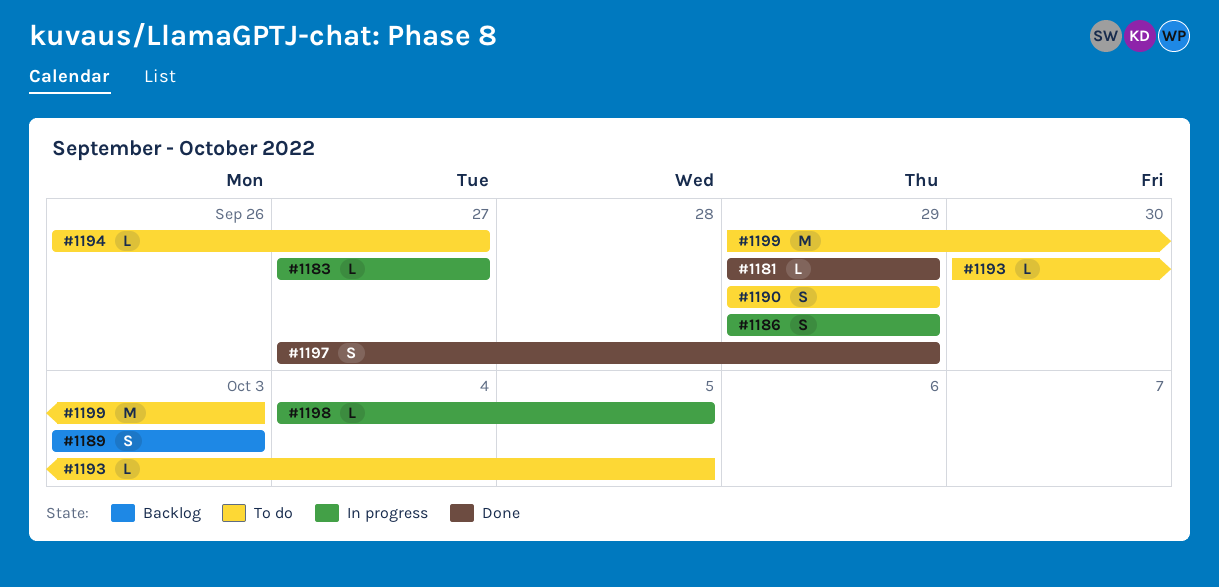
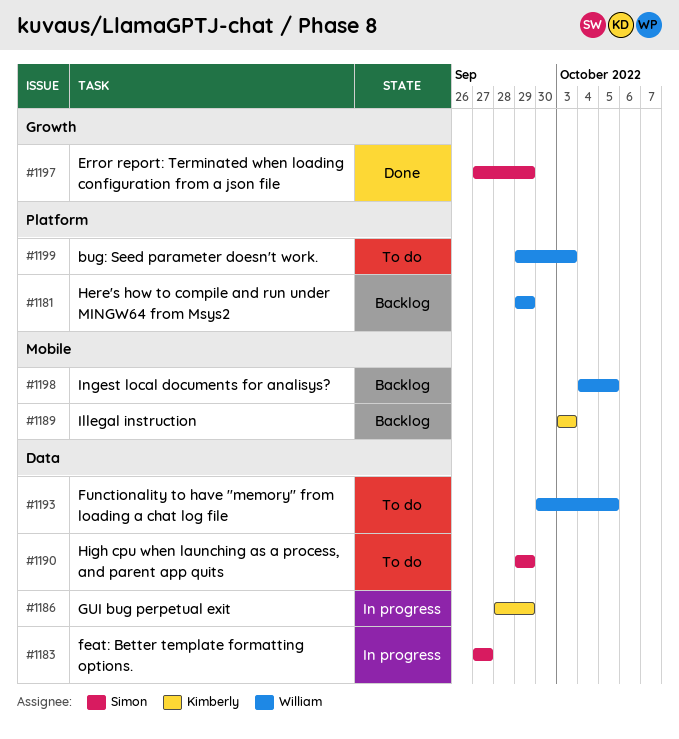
#1181, status: Done -> Backlog
#1186, start: Sep 29 -> Sep 28
#1194: present -> none
#1198, status: In progress -> Backlog

